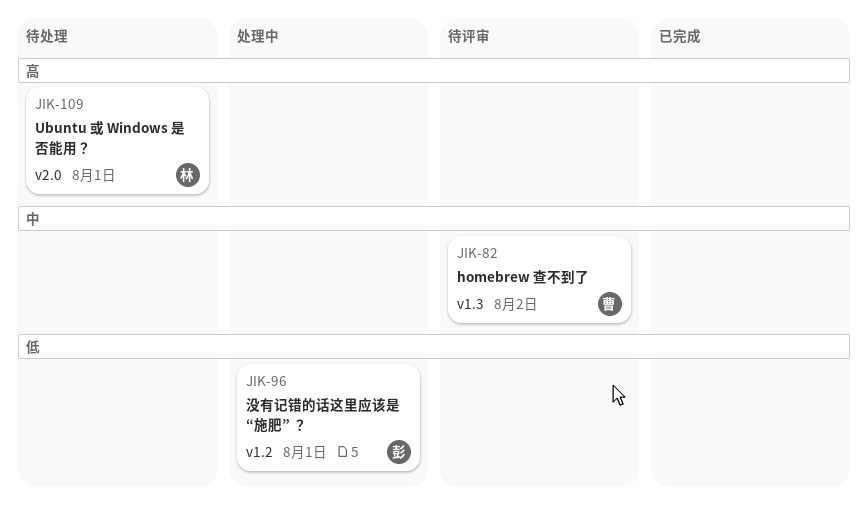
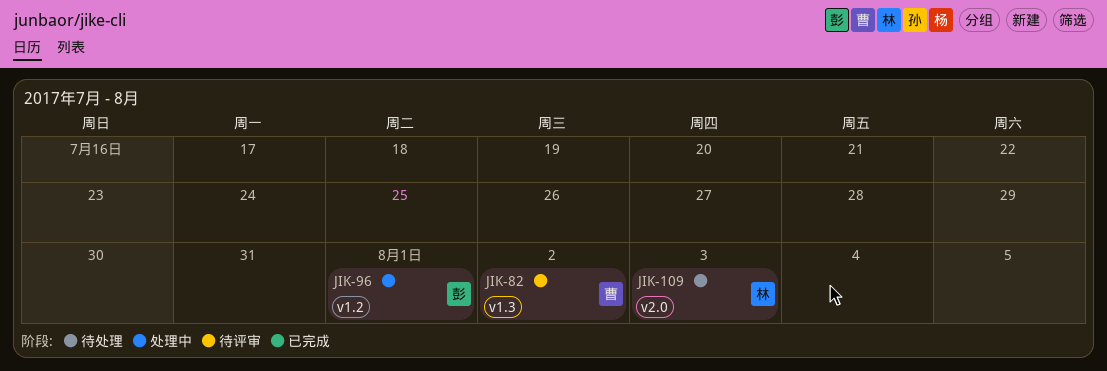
JIK-109, due: Aug 1 -> Aug 3

